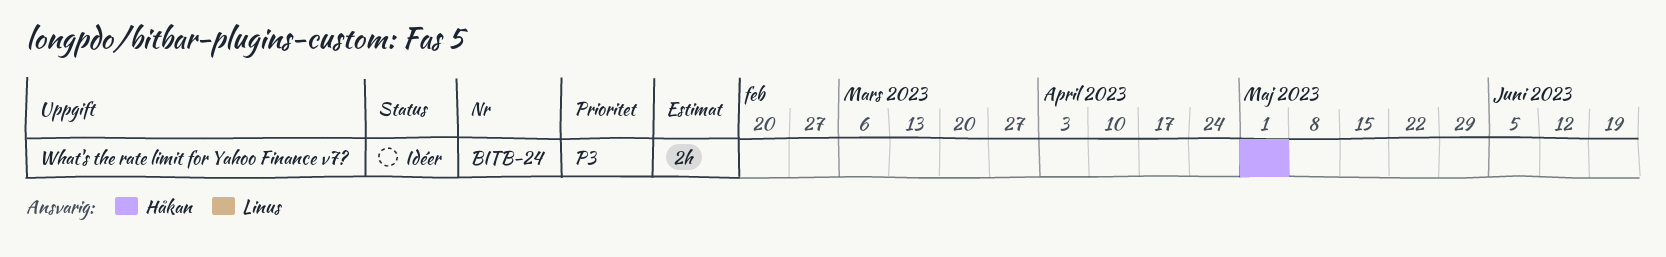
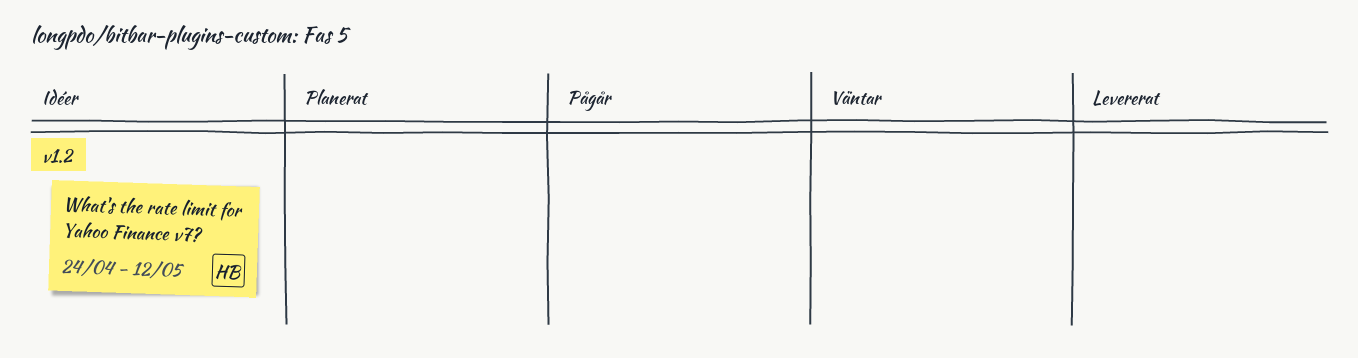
What's the rate limit for Yahoo Finance v7?, start: May 1 -> Apr 24
What's the rate limit for Yahoo Finance v7?, due: May 5 -> May 12

